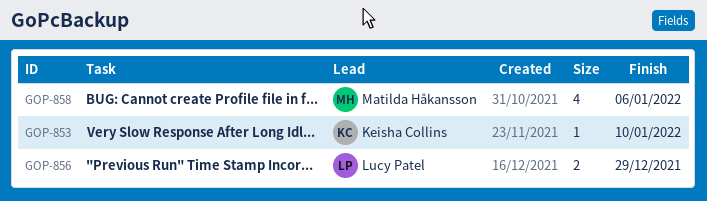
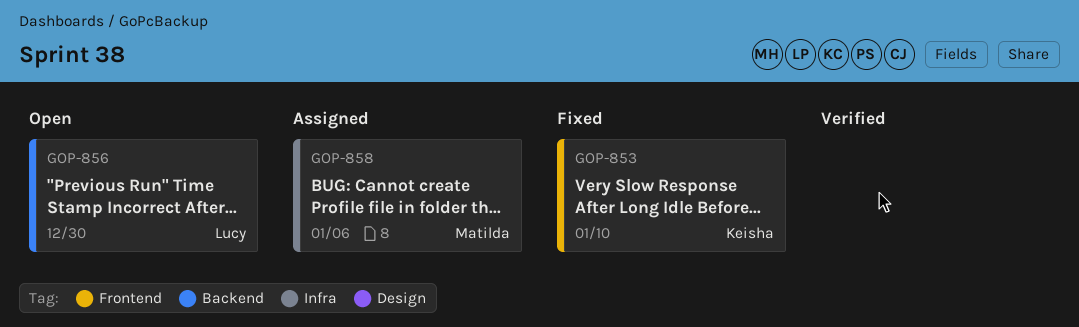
GOP-856, due: Dec 29 -> Dec 30

